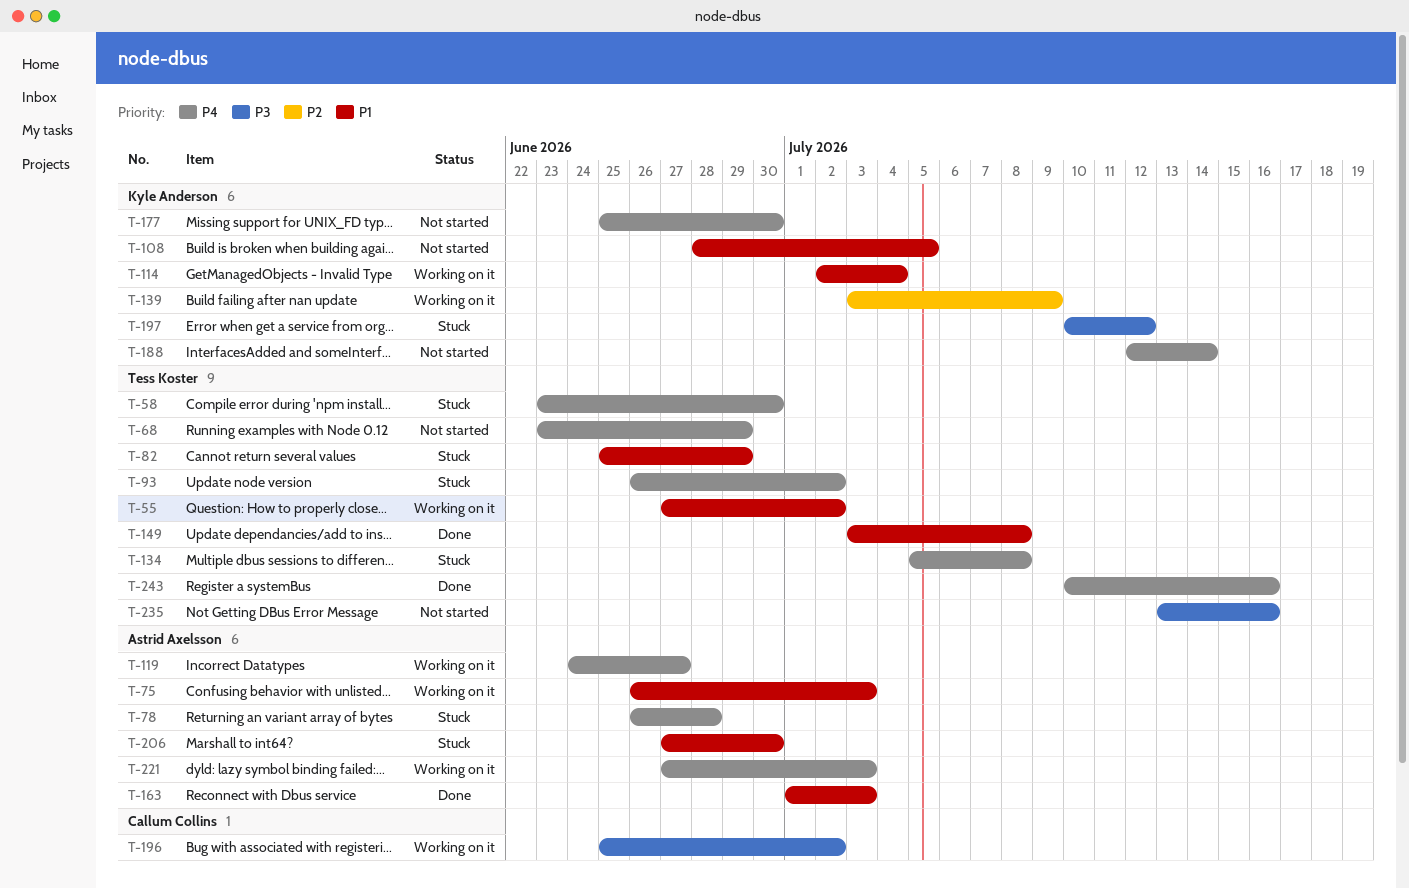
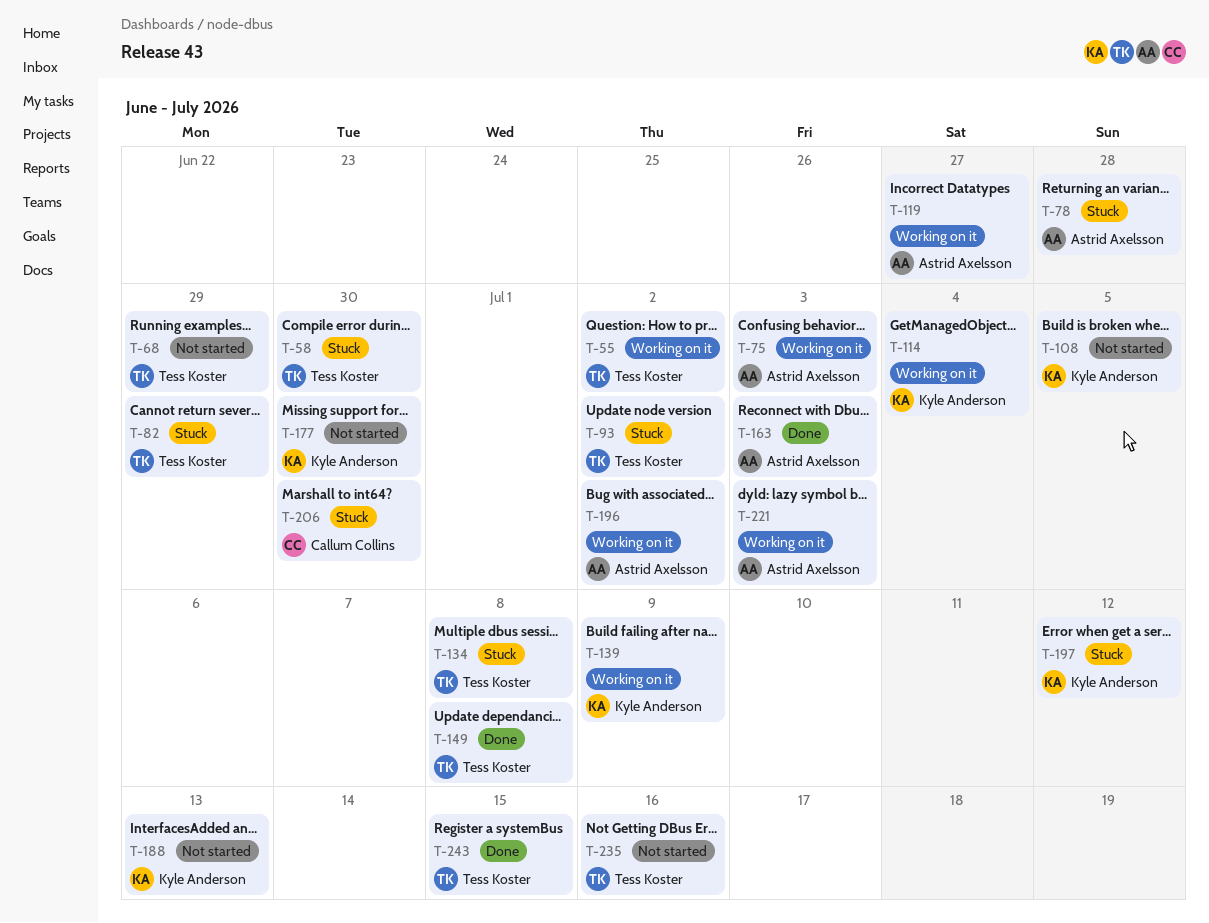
T-188, due: Jul 14 -> Jul 13
T-196, owner: Callum Collins -> Astrid Axelsson
T-206, owner: Astrid Axelsson -> Callum Collins
T-243, due: Jul 16 -> Jul 15

